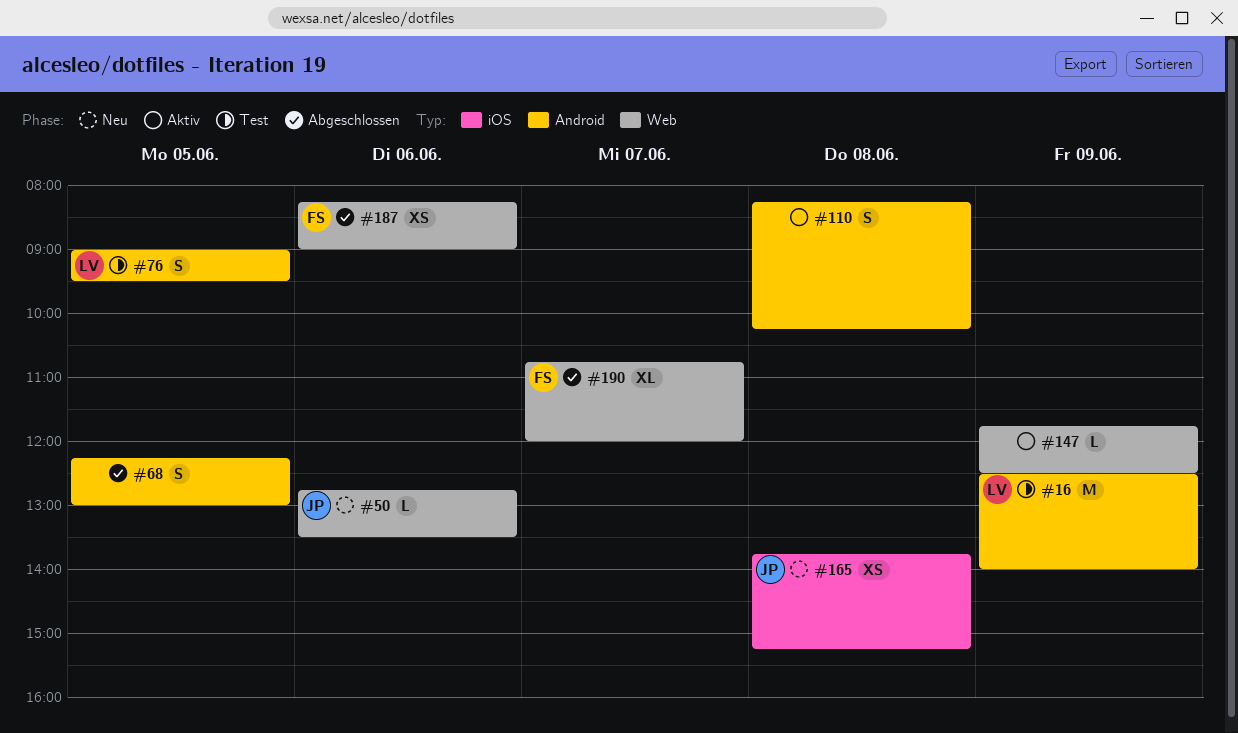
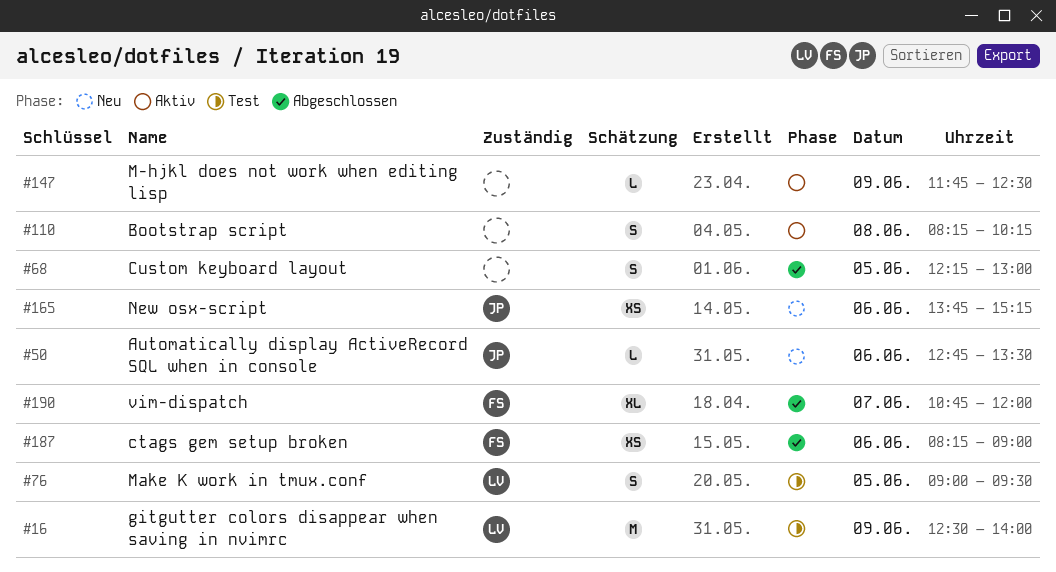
#165, day: Jun 8 -> Jun 6

